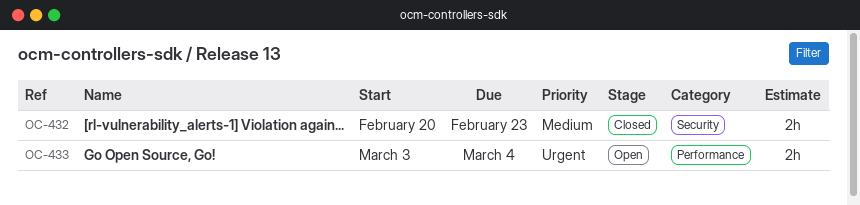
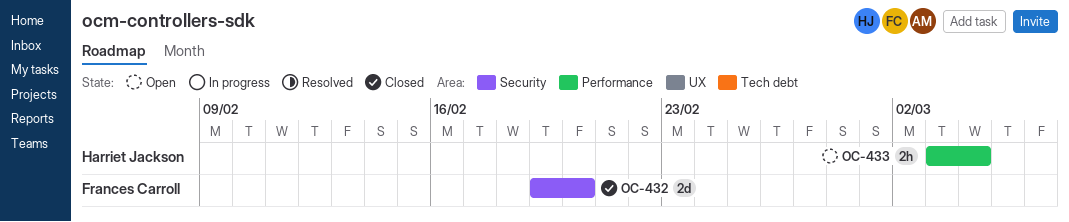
OC-432, estimate: 2h -> 2d
OC-432, start: Feb 20 -> Feb 19
OC-432, due: Feb 23 -> Feb 20

